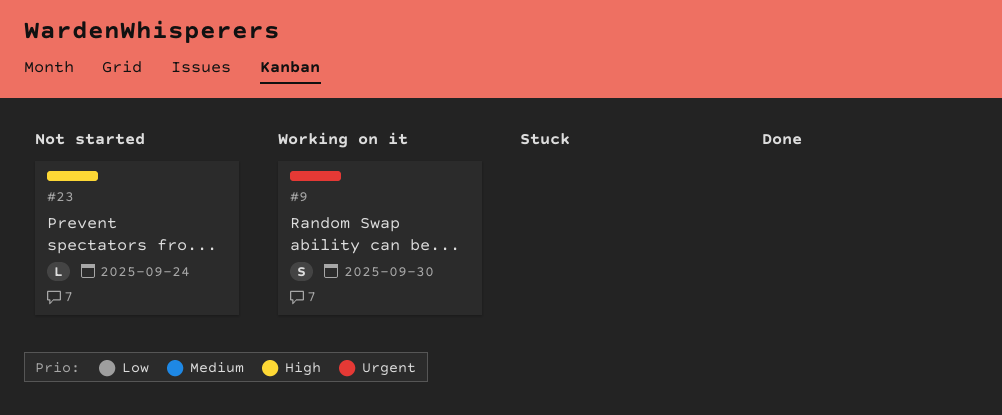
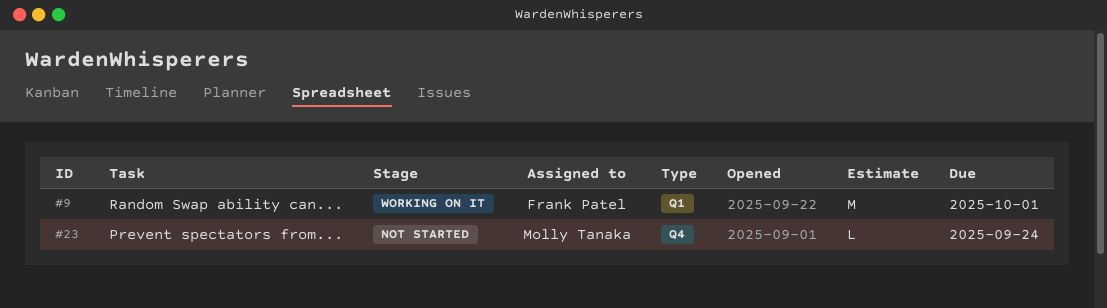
#9, estimate: S -> M
#9, due: Sep 30 -> Oct 1

